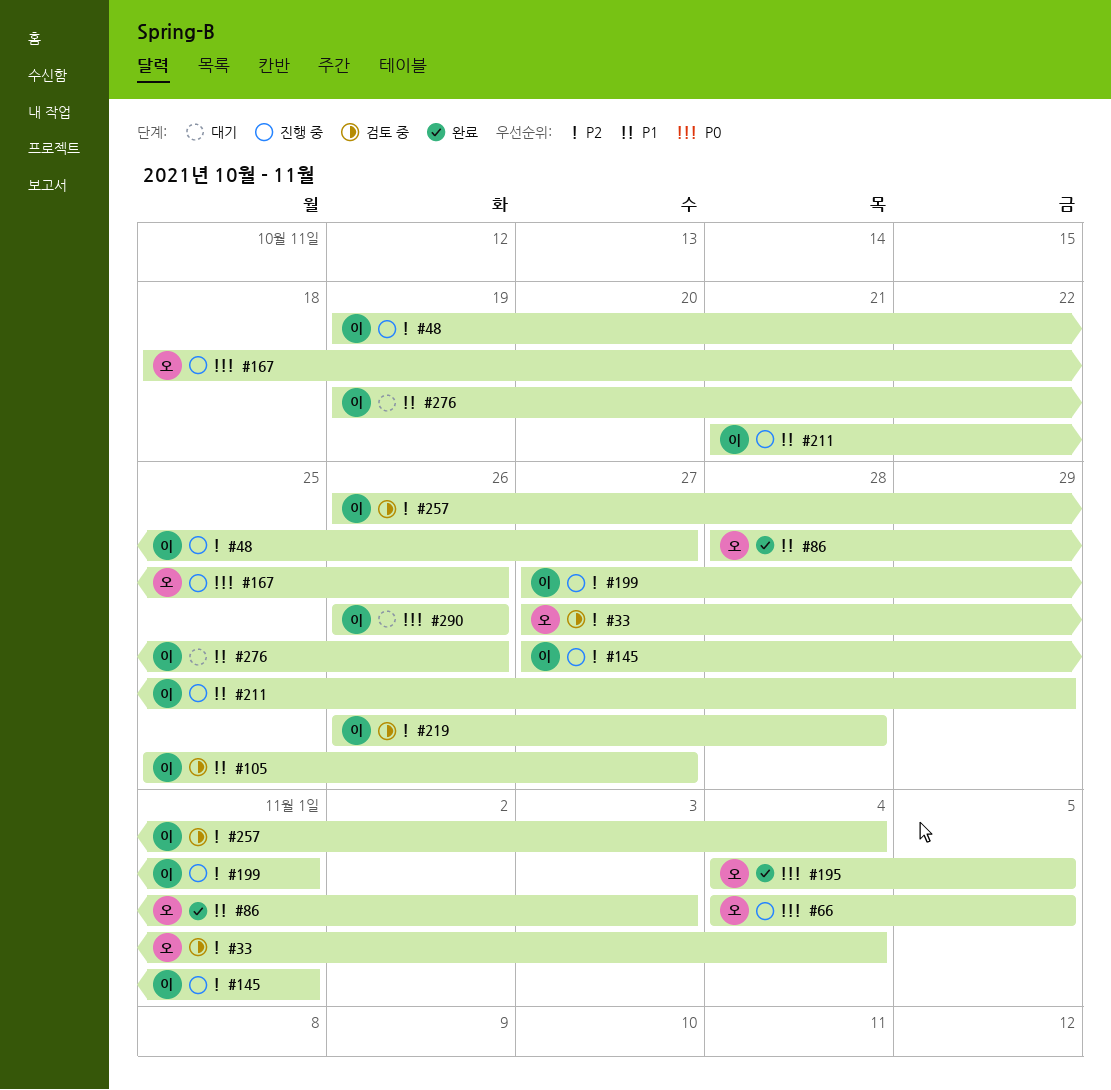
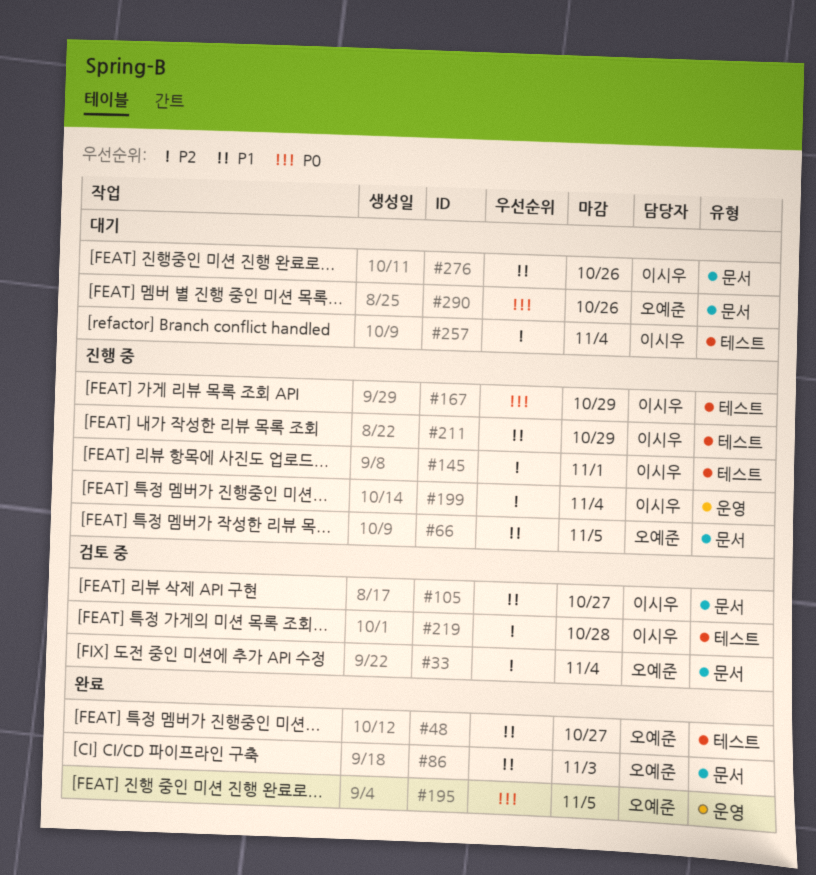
#48, status: 진행 중 -> 완료
#48, owner: 이시우 -> 오예준
#48, priority: P2 -> P1
#66, priority: P0 -> P1
#167, owner: 오예준 -> 이시우
#167, due: Oct 26 -> Oct 29
#199, due: Nov 1 -> Nov 4
#257, status: 검토 중 -> 대기
#290, owner: 이시우 -> 오예준

